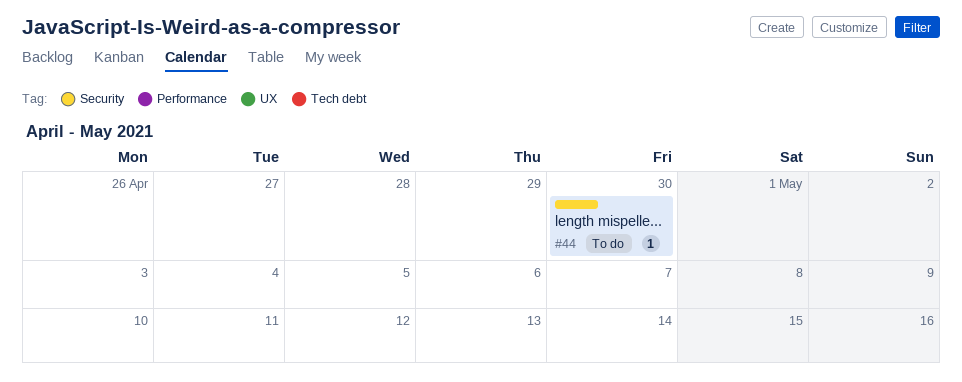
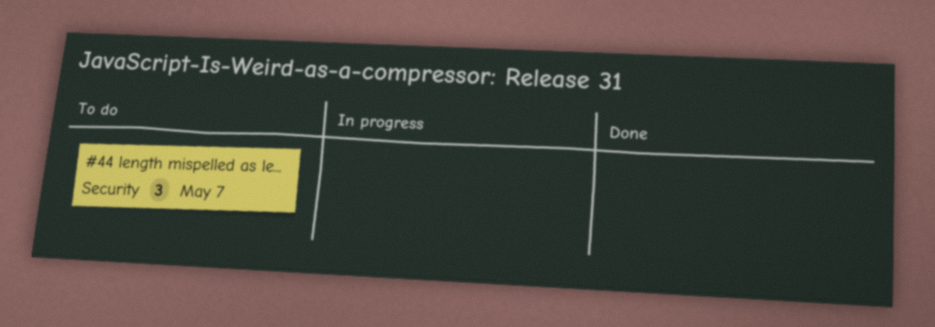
#44, estimate: 1 -> 3
#44, due: Apr 30 -> May 7

